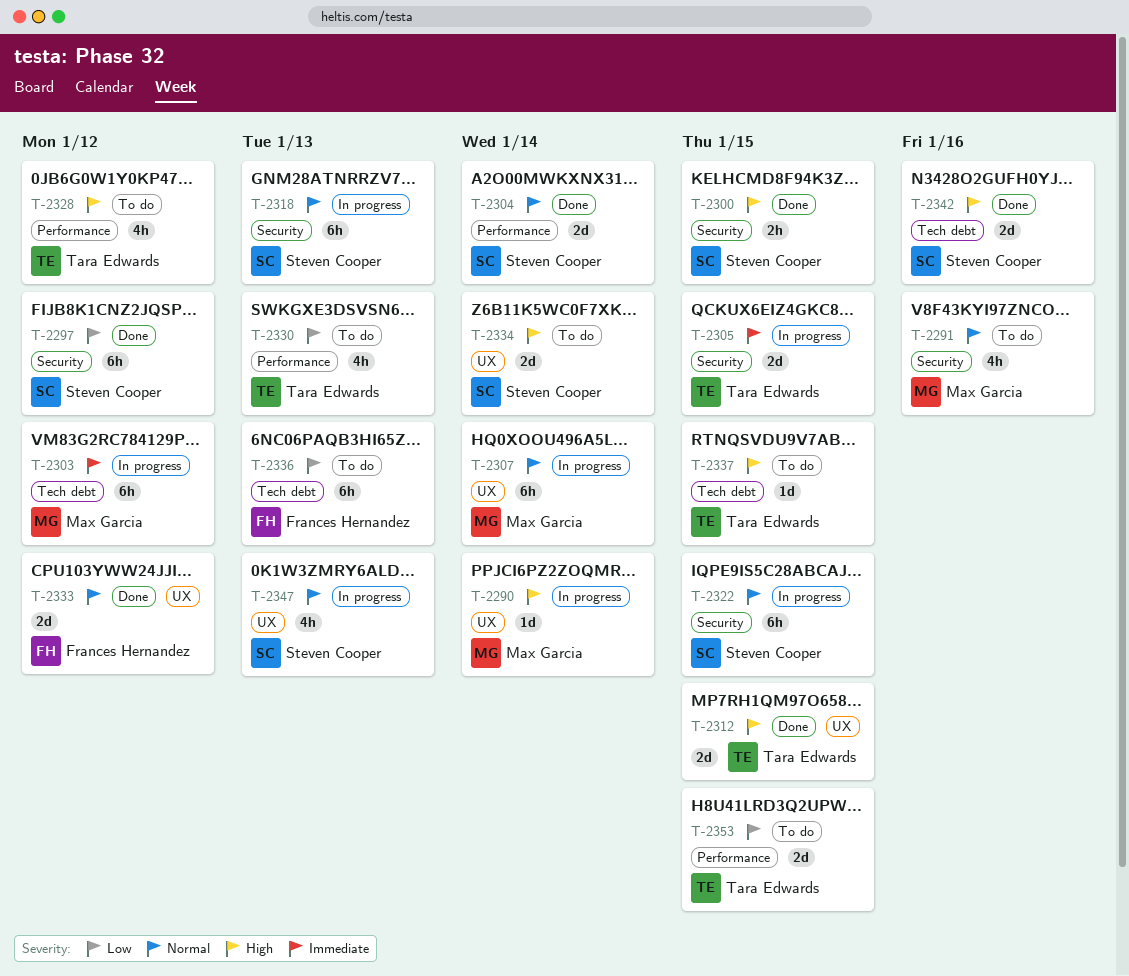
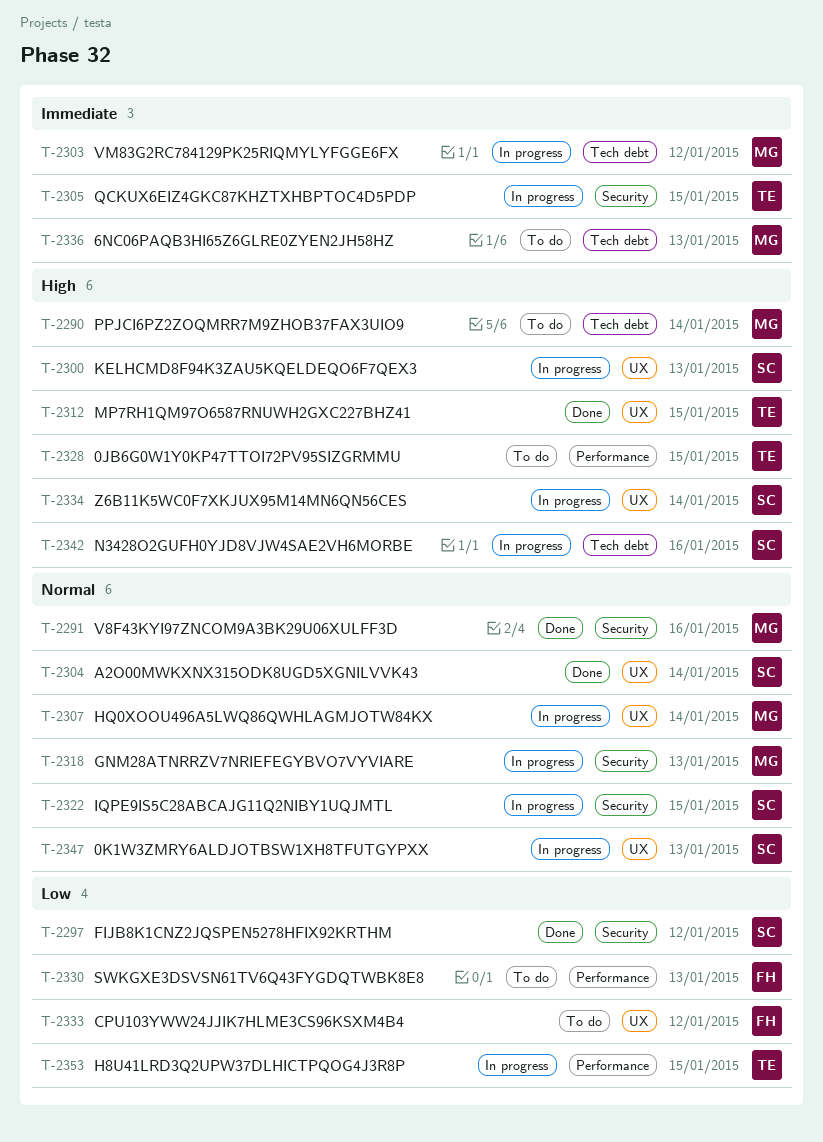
T-2290, status: In progress -> To do
T-2290, label: UX -> Tech debt
T-2291, status: To do -> Done
T-2300, status: Done -> In progress
T-2300, label: Security -> UX
T-2300, due: Jan 15 -> Jan 13
T-2304, label: Performance -> UX
T-2318, owner: Steven Cooper -> Max Garcia
T-2328, due: Jan 12 -> Jan 15
T-2330, owner: Tara Edwards -> Frances Hernandez
T-2333, status: Done -> To do
T-2333, priority: Normal -> Low
T-2334, status: To do -> In progress
T-2336, owner: Frances Hernandez -> Max Garcia
T-2336, priority: Low -> Immediate
T-2337: present -> none
T-2342, status: Done -> In progress
T-2353, status: To do -> In progress

